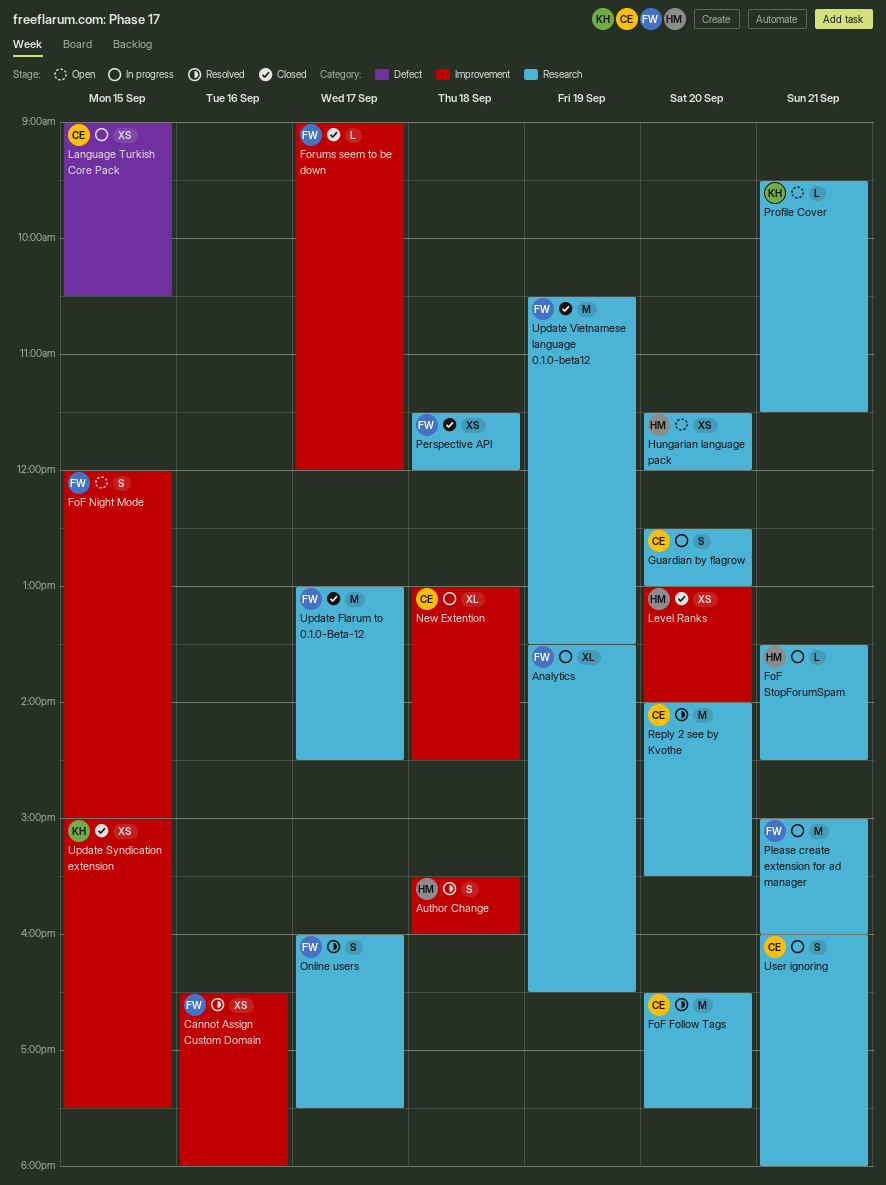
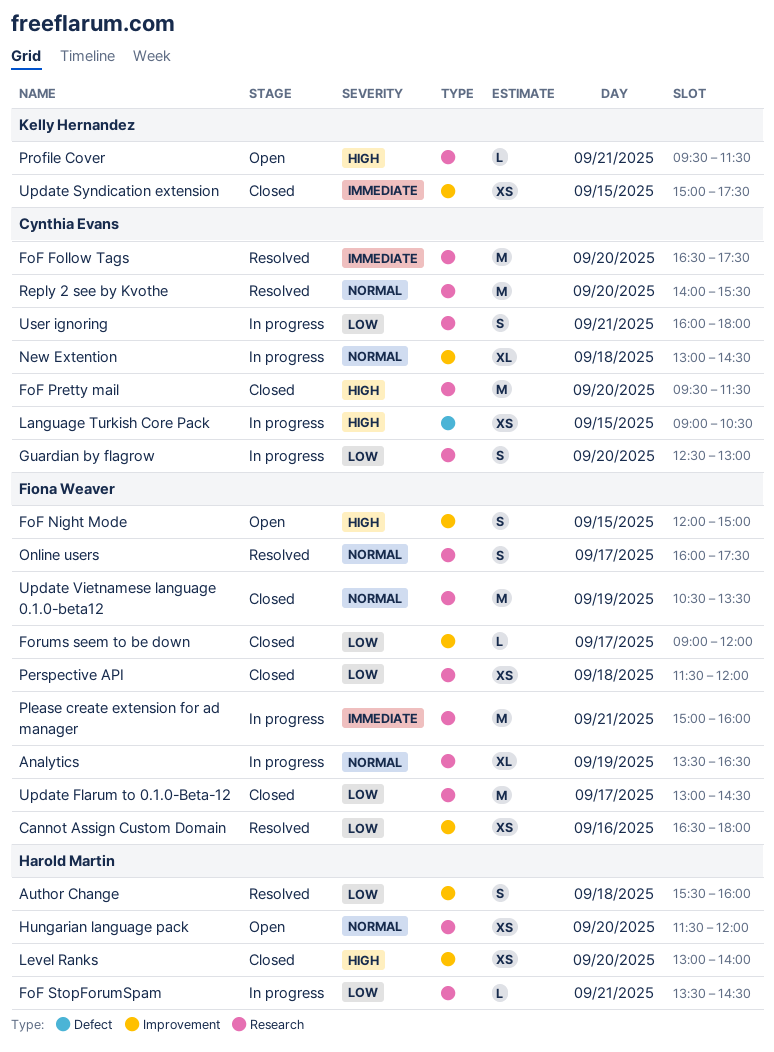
FoF Pretty mail: none -> present

